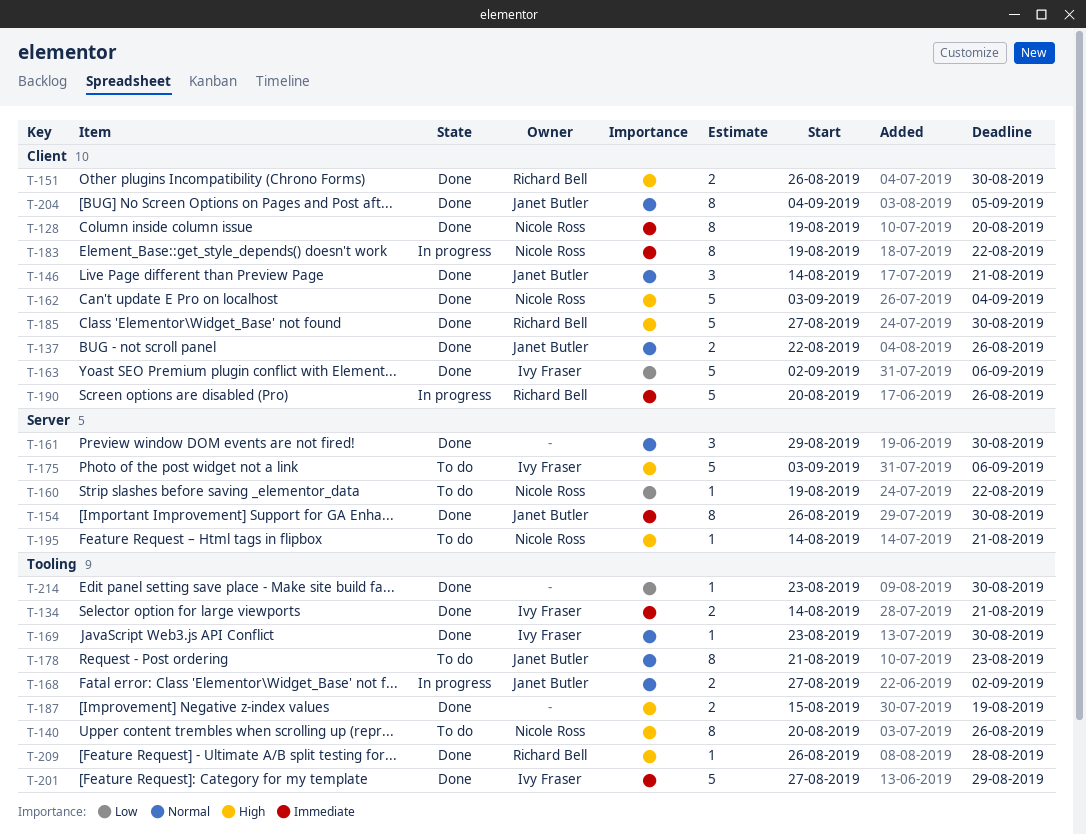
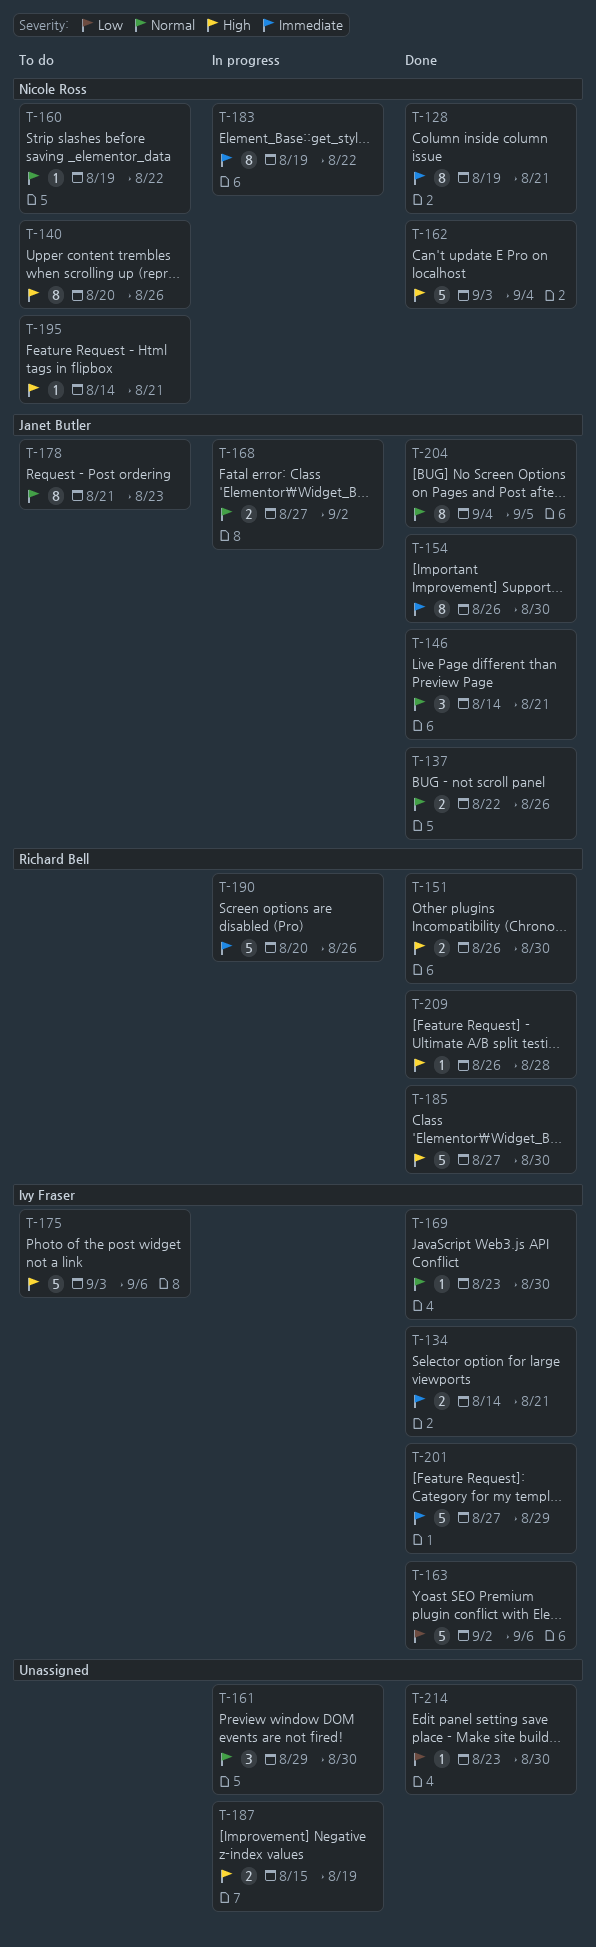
T-128, due: Aug 20 -> Aug 21
T-160, priority: Low -> Normal
T-161, status: Done -> In progress
T-187, status: Done -> In progress

